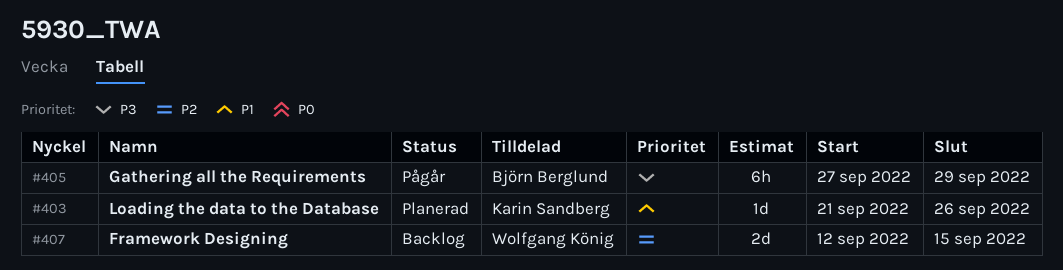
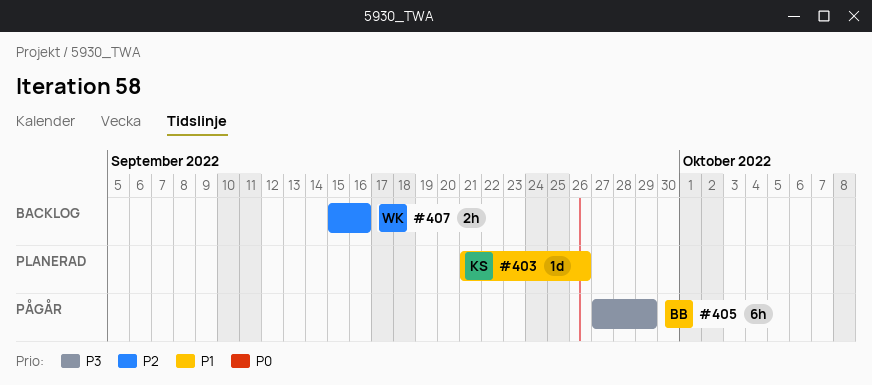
#407, estimate: 2d -> 2h
#407, start: Sep 12 -> Sep 15
#407, due: Sep 15 -> Sep 16

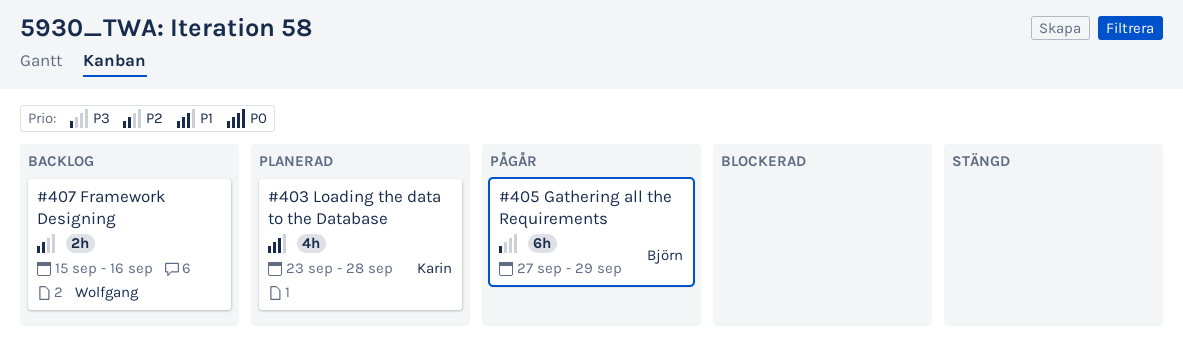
#403, estimate: 1d -> 4h
#403, start: Sep 21 -> Sep 23
#403, due: Sep 26 -> Sep 28

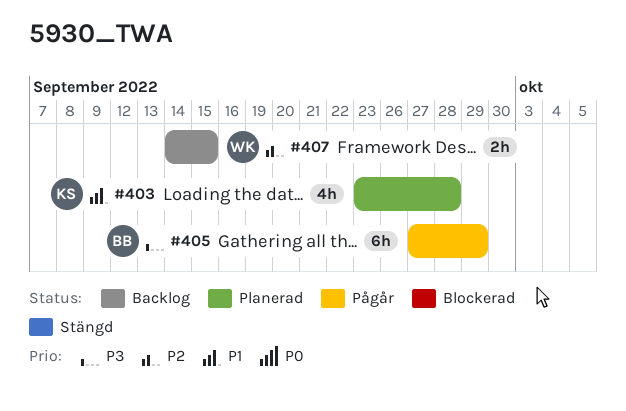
#407, start: Sep 15 -> Sep 14
#407, due: Sep 16 -> Sep 15

